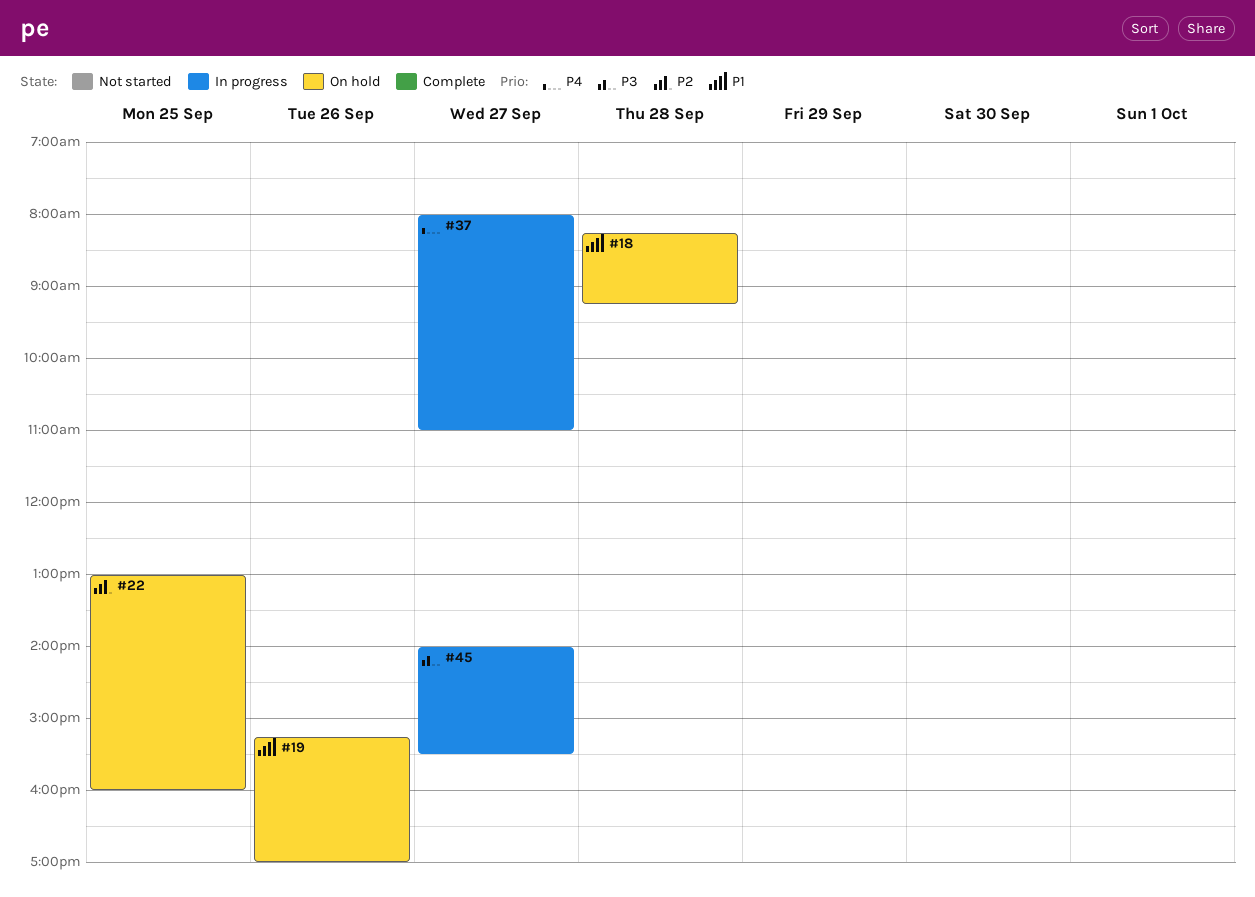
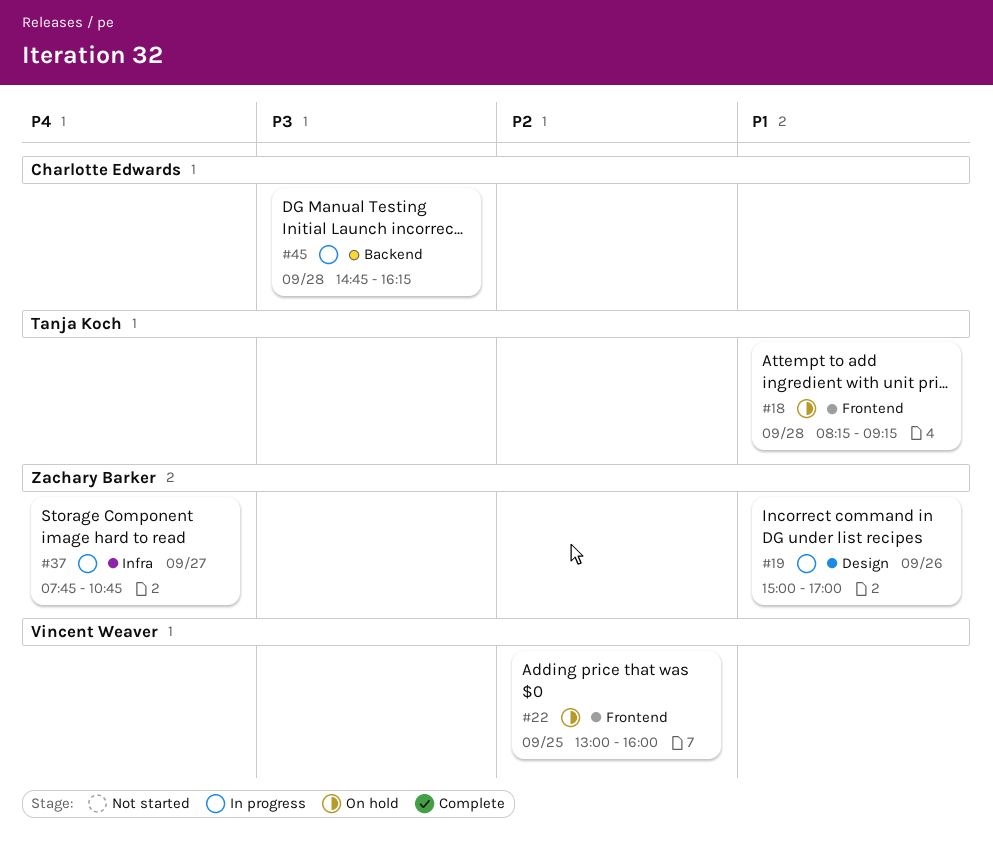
#19, status: On hold -> In progress
#19, begins: 15:15 -> 15:00
#37, begins: 08:00 -> 07:45
#37, ends: 11:00 -> 10:45
#45, day: Sep 27 -> Sep 28
#45, begins: 14:00 -> 14:45
#45, ends: 15:30 -> 16:15

